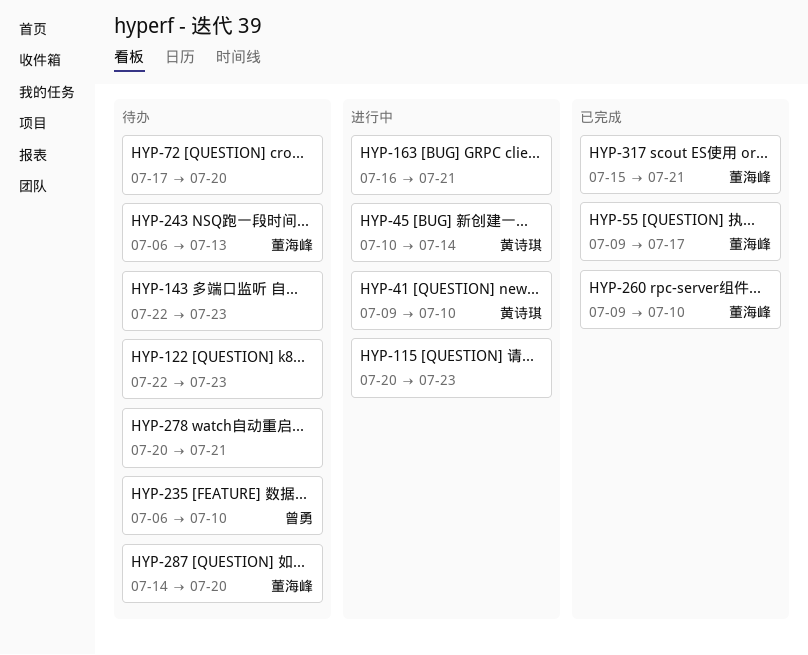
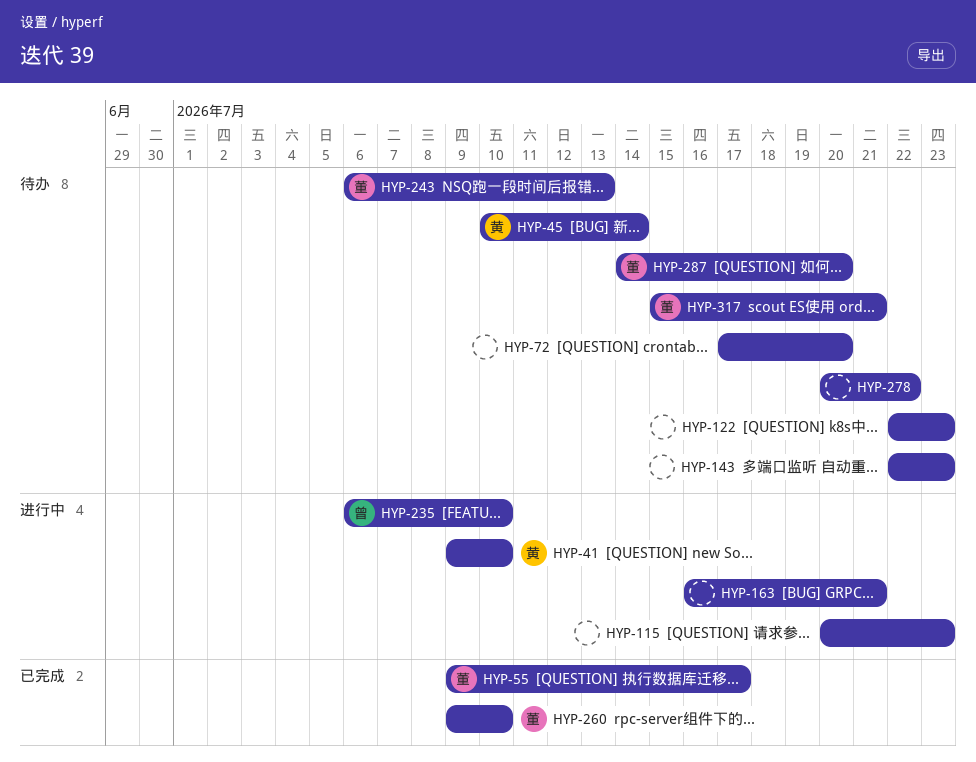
HYP-45, status: 进行中 -> 待办
HYP-235, status: 待办 -> 进行中
HYP-278, due: Jul 21 -> Jul 22
HYP-317, status: 已完成 -> 待办

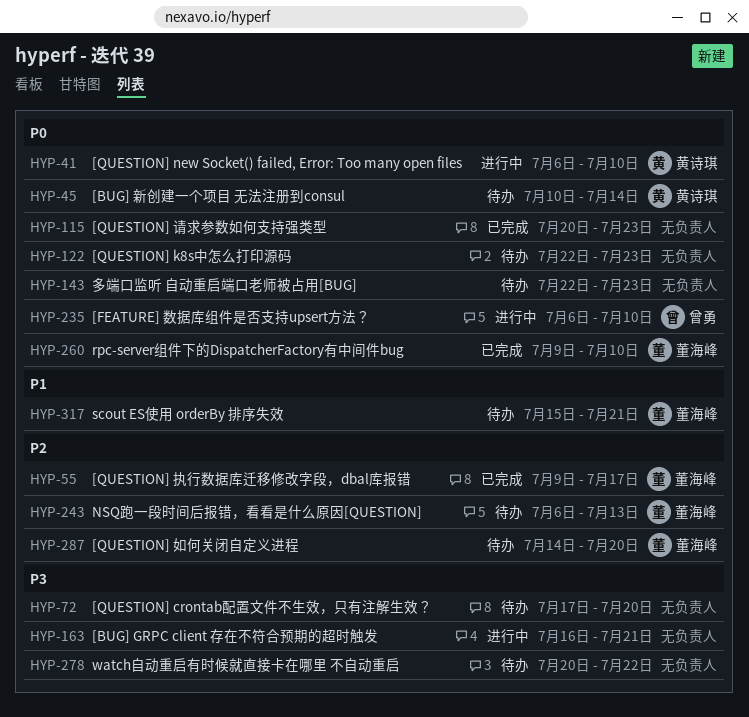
HYP-41, start: Jul 9 -> Jul 6
HYP-115, status: 进行中 -> 已完成

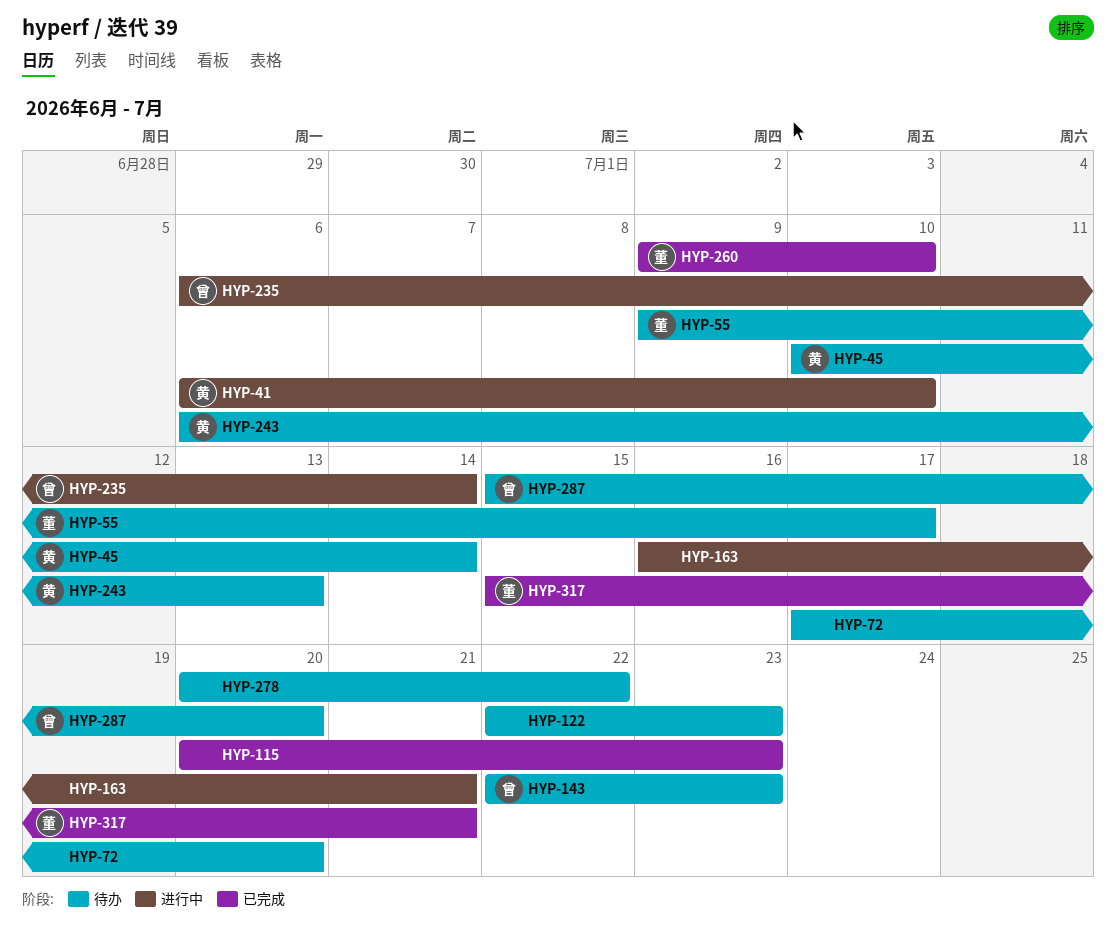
HYP-55, status: 已完成 -> 待办
HYP-143, owner: none -> 曾勇
HYP-235, due: Jul 10 -> Jul 14
HYP-243, owner: 董海峰 -> 黄诗琪
HYP-287, owner: 董海峰 -> 曾勇
HYP-287, start: Jul 14 -> Jul 15
HYP-317, status: 待办 -> 已完成

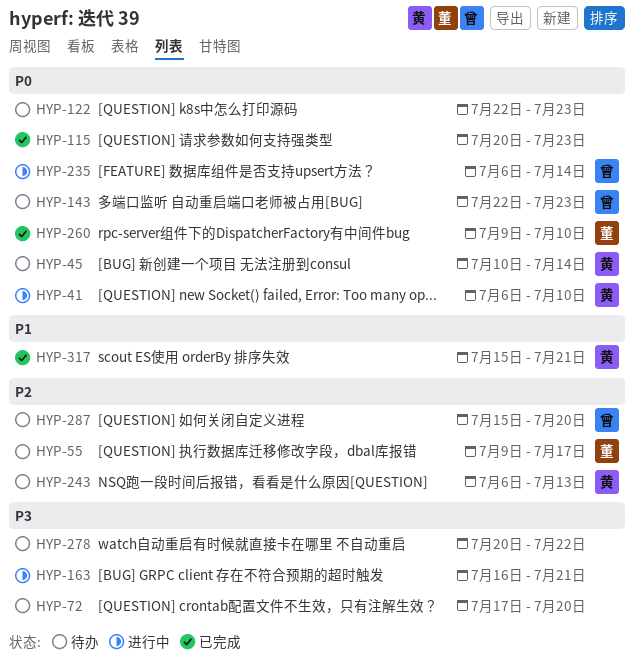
HYP-317, owner: 董 -> 黄

